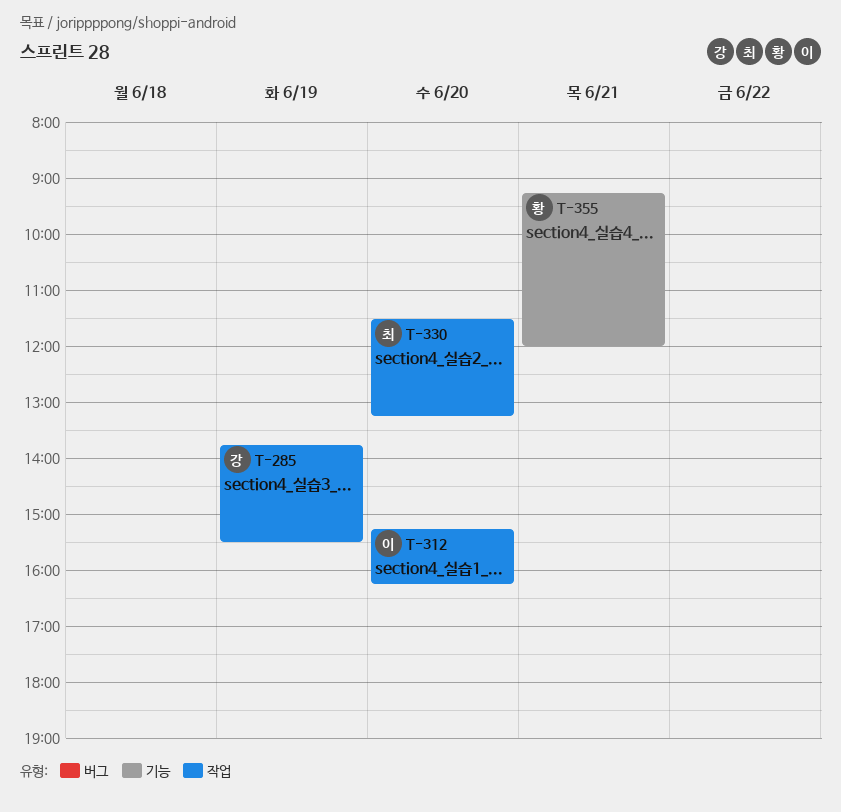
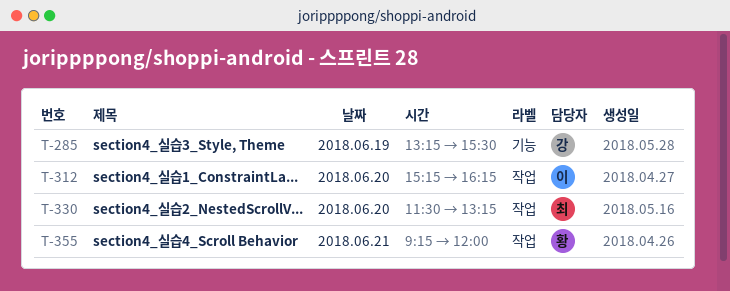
T-285, label: 작업 -> 기능
T-285, begins: 13:45 -> 13:15
T-355, label: 기능 -> 작업

